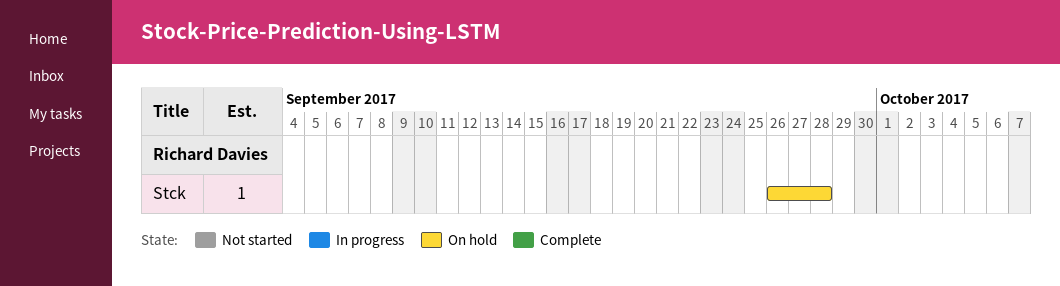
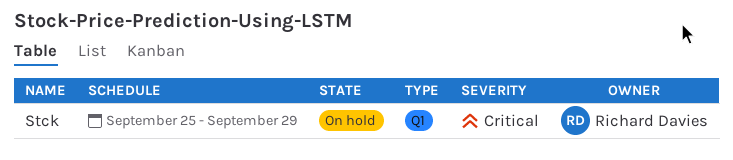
Stck, start: Sep 26 -> Sep 25
Stck, due: Sep 28 -> Sep 29

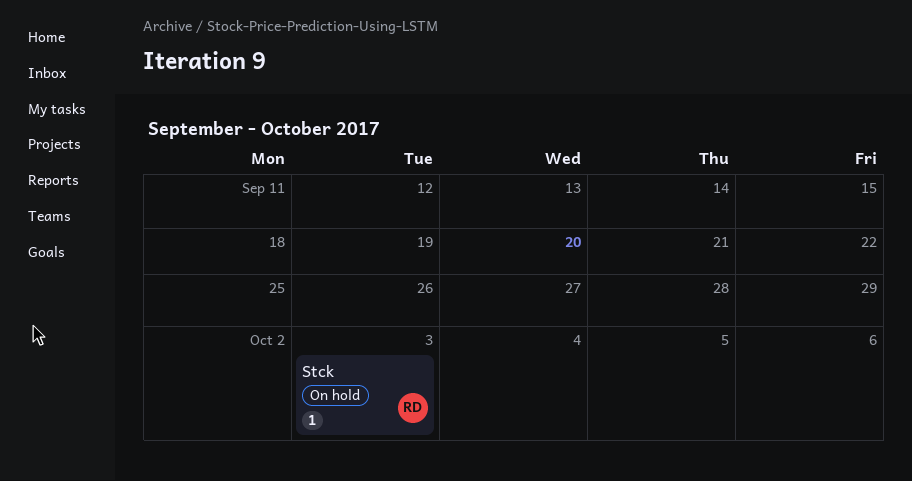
Stck, due: Sep 29 -> Oct 3

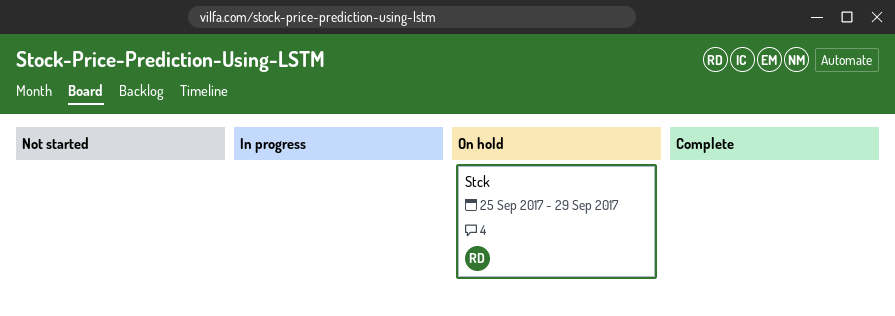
Stck, due: Oct 3 -> Sep 29

